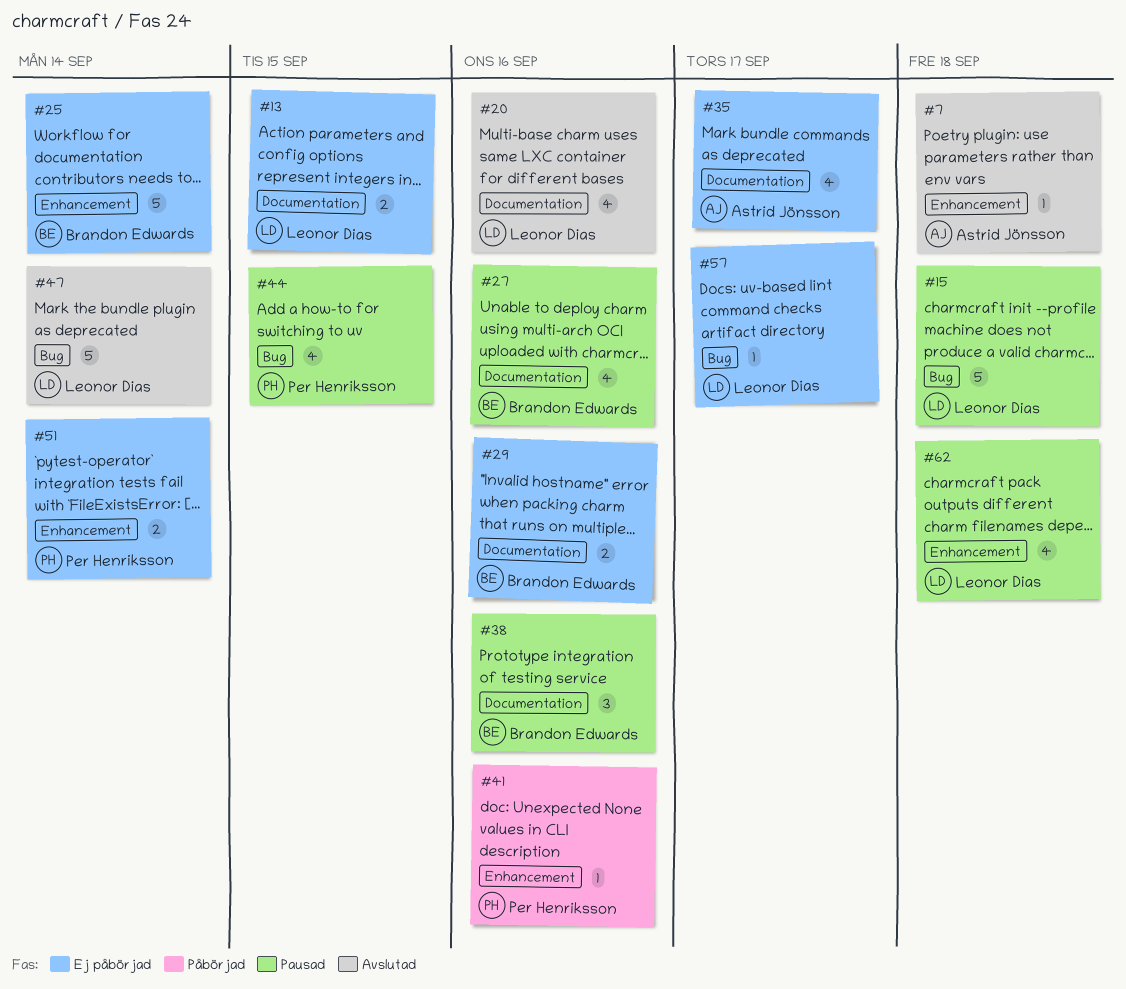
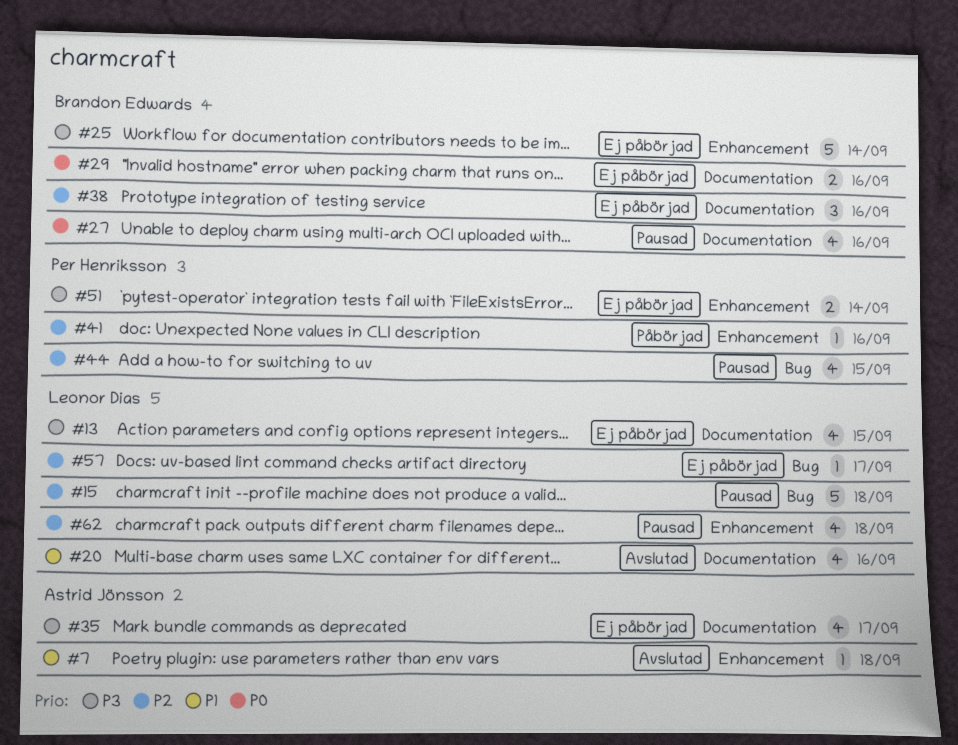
#13, estimate: 2 -> 4
#38, status: Pausad -> Ej påbörjad
#47: present -> none

